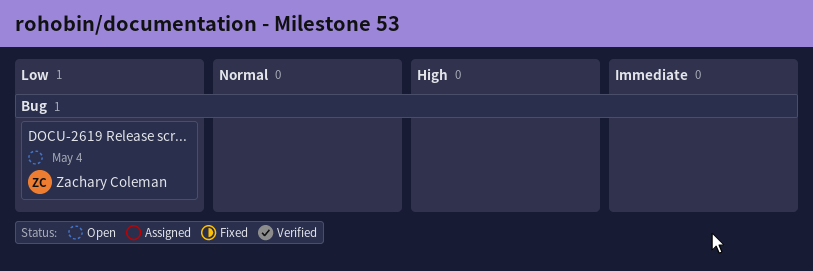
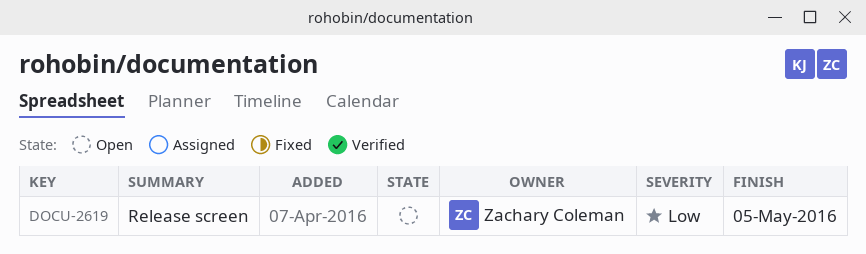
DOCU-2619, due: May 4 -> May 5

